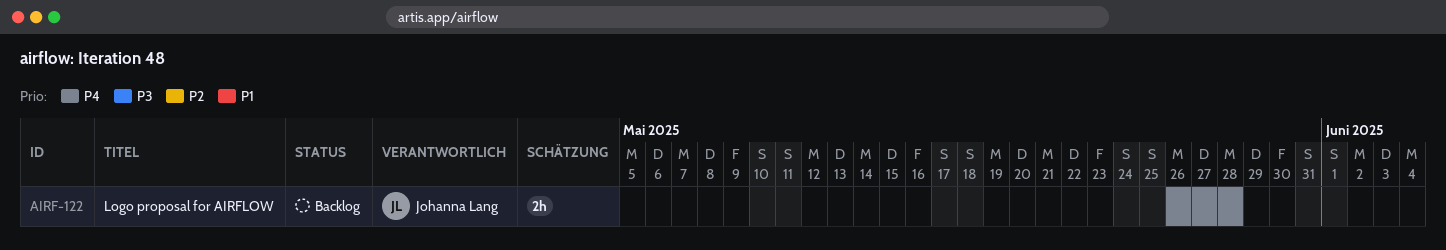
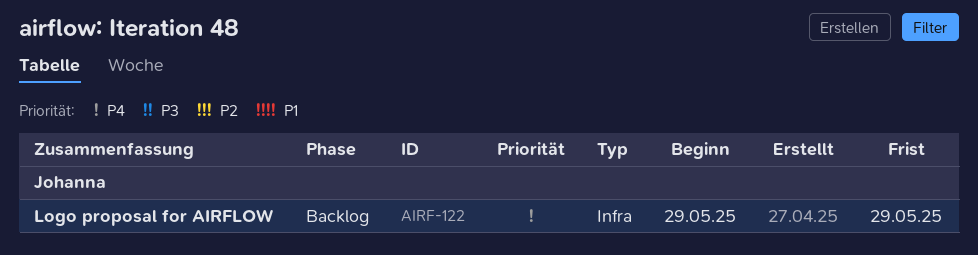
AIRF-122, start: May 26 -> May 29
AIRF-122, due: May 28 -> May 29

